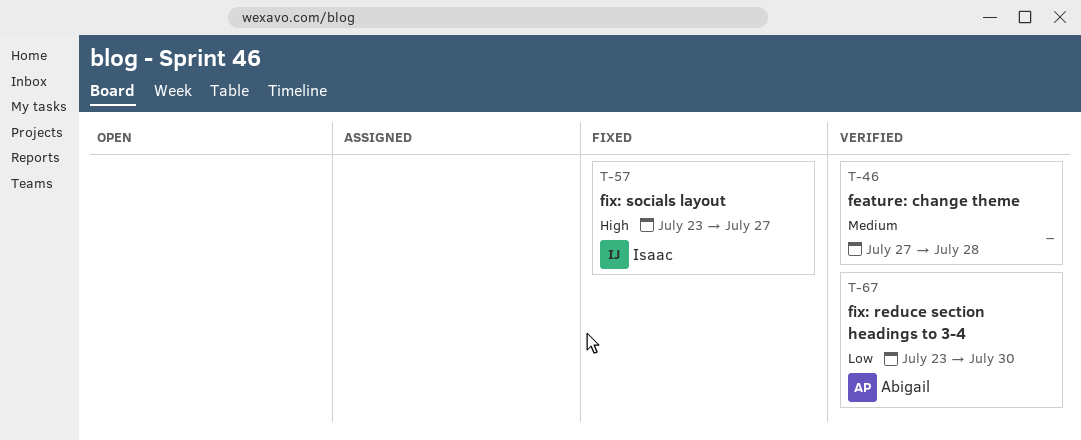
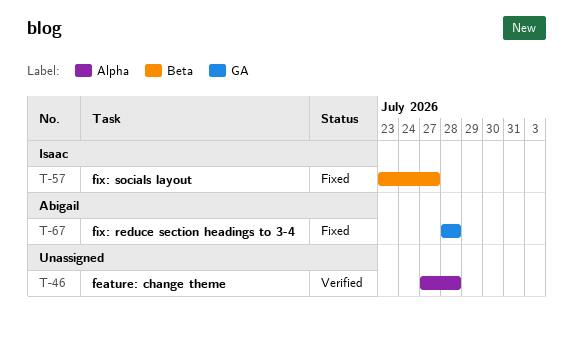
T-67, status: Verified -> Fixed
T-67, start: Jul 23 -> Jul 28
T-67, due: Jul 30 -> Jul 28

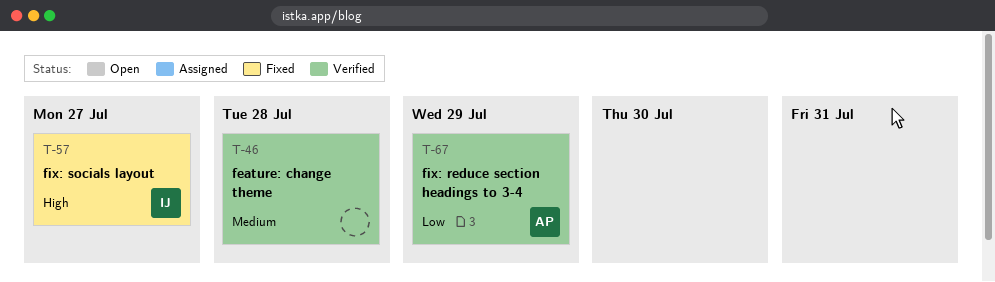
T-67, status: Fixed -> Verified
T-67, due: Jul 28 -> Jul 29

